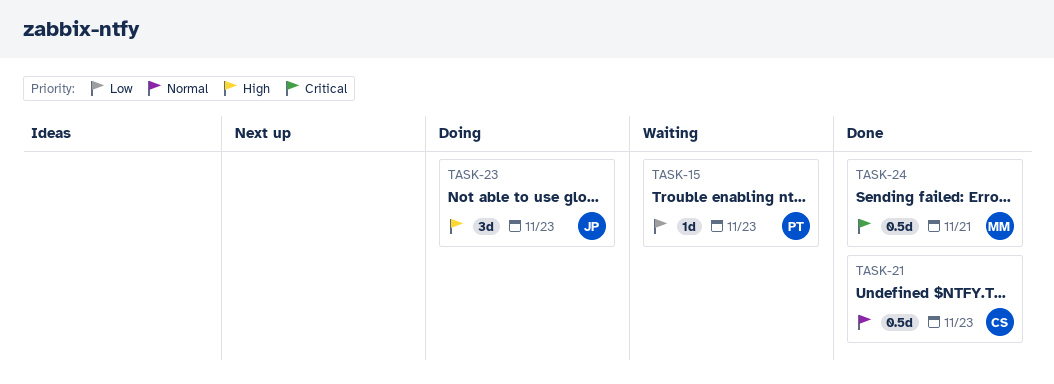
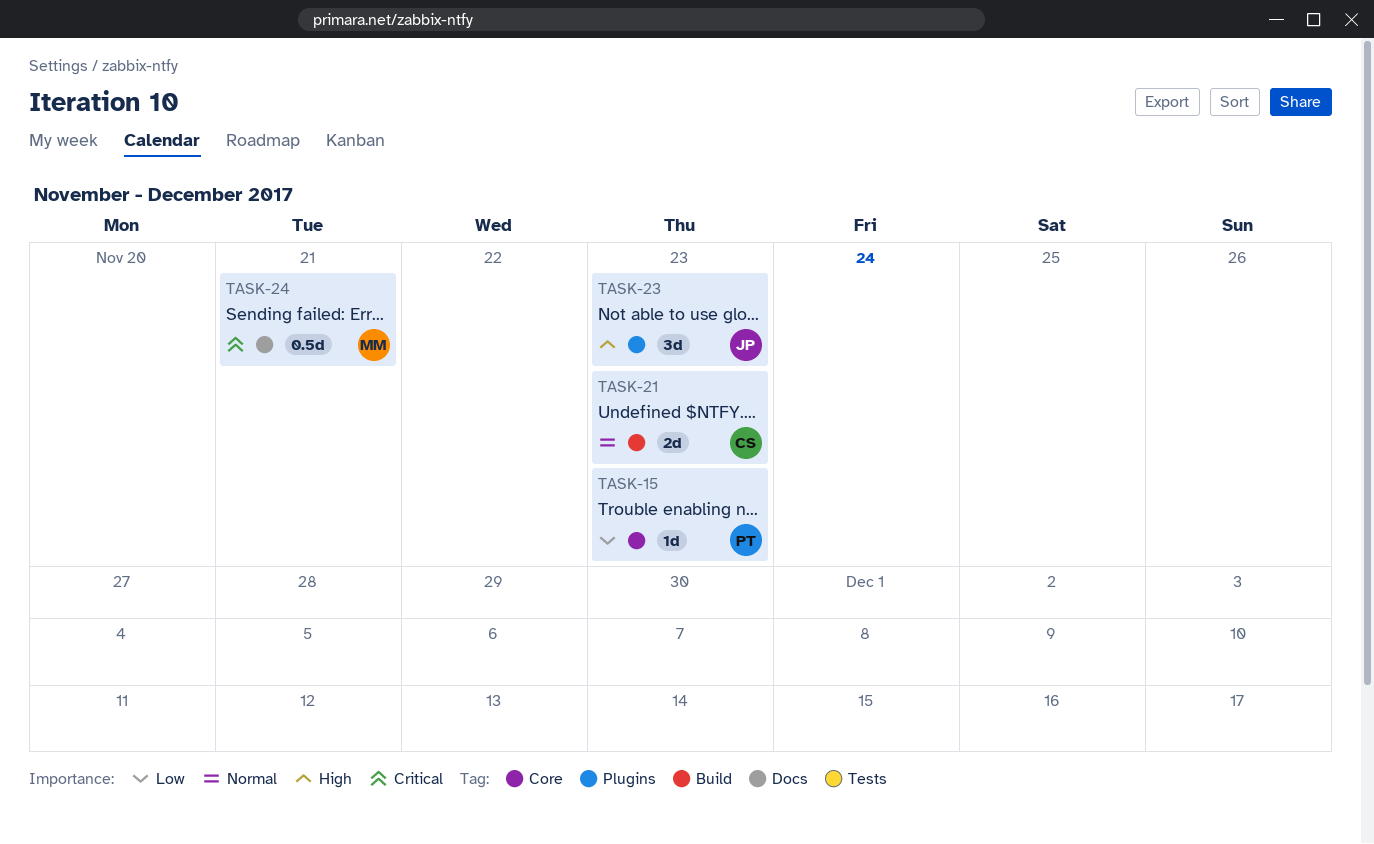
TASK-21, estimate: 0.5d -> 2d

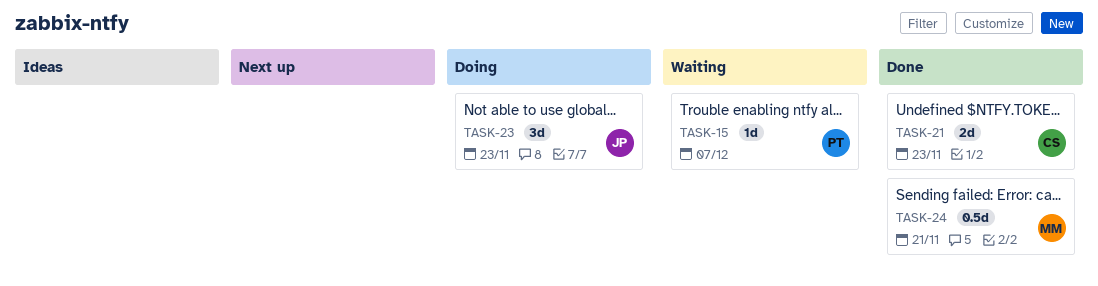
TASK-15, due: Nov 23 -> Dec 7

